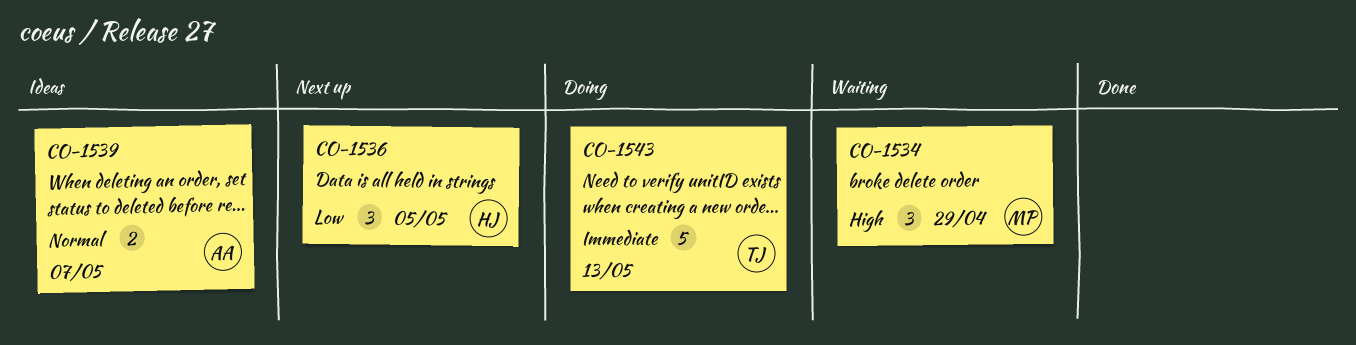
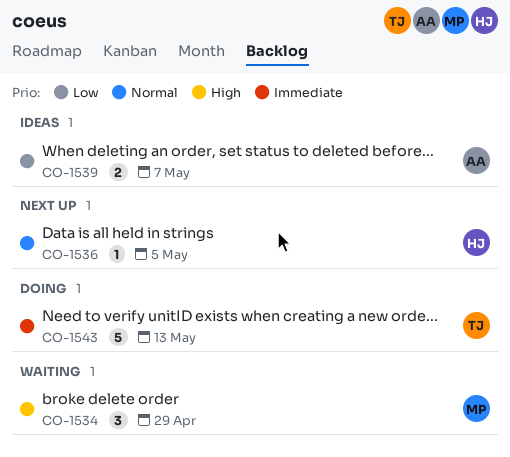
CO-1536, priority: Low -> Normal
CO-1536, estimate: 3 -> 1
CO-1539, priority: Normal -> Low

